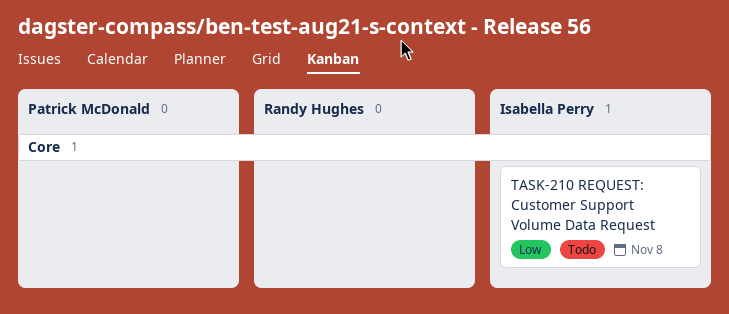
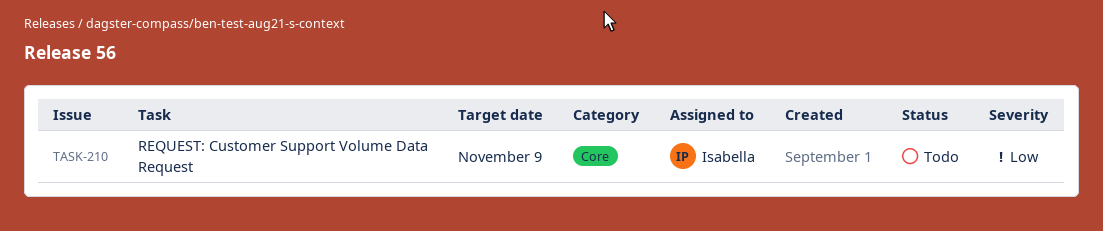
TASK-210, due: Nov 8 -> Nov 9

